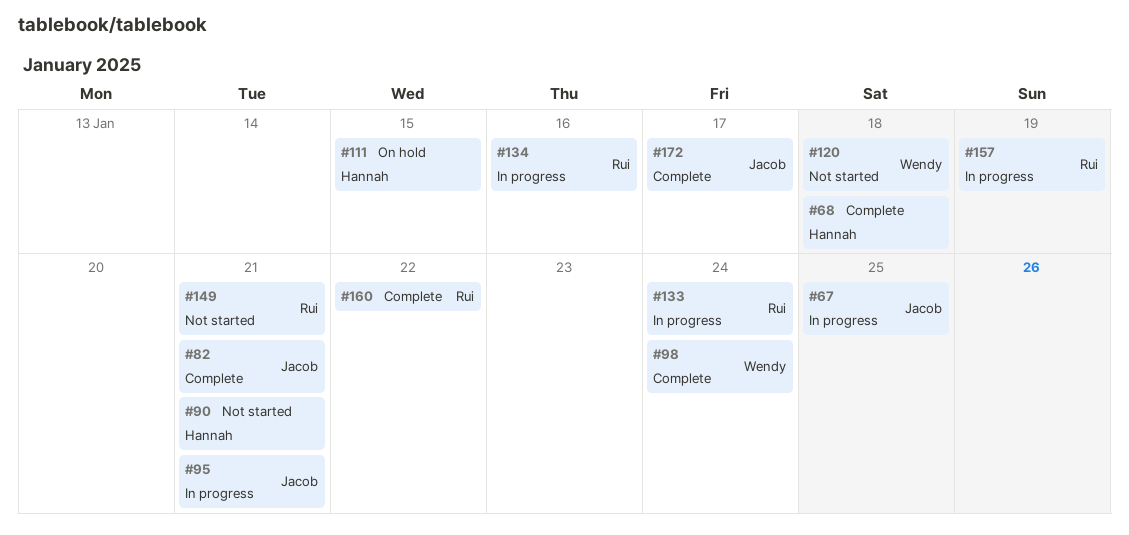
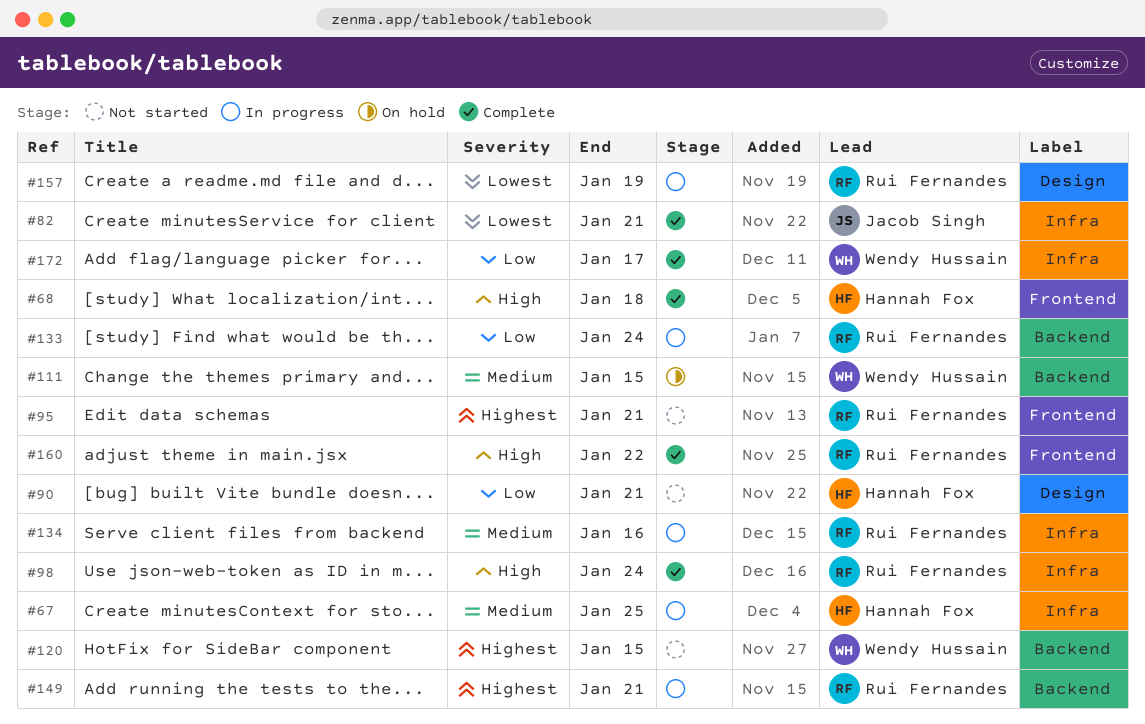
#67, owner: Jacob Singh -> Hannah Fox
#95, status: In progress -> Not started
#95, owner: Jacob Singh -> Rui Fernandes
#98, owner: Wendy Hussain -> Rui Fernandes
#111, owner: Hannah Fox -> Wendy Hussain
#120, due: Jan 18 -> Jan 15
#149, status: Not started -> In progress
#172, owner: Jacob Singh -> Wendy Hussain

